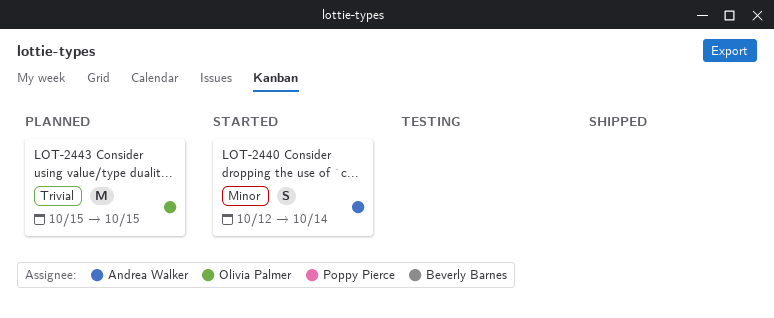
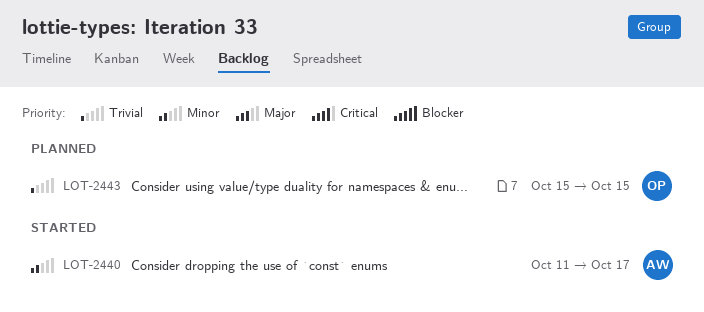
LOT-2440, start: Oct 12 -> Oct 11
LOT-2440, due: Oct 14 -> Oct 17

